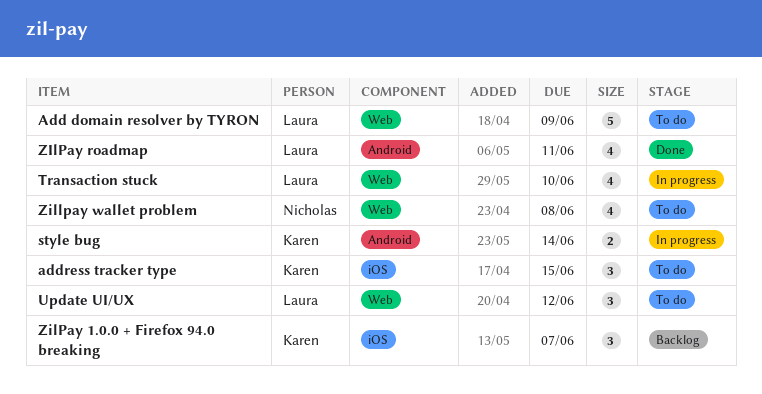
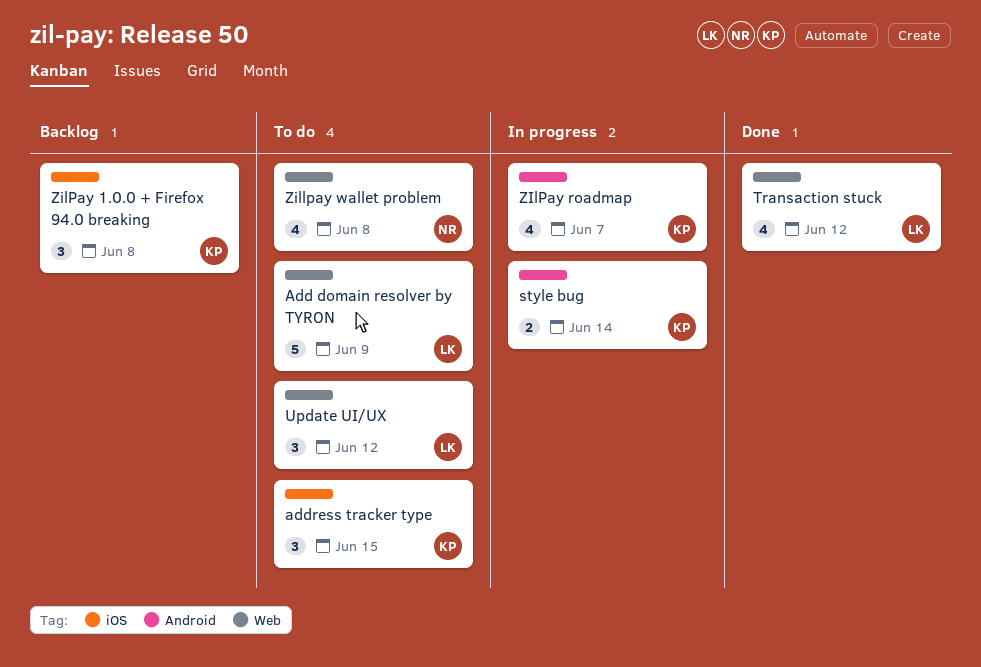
Transaction stuck, status: In progress -> Done
Transaction stuck, due: Jun 10 -> Jun 12
ZilPay 1.0.0 + Firefox 94.0 breaking, due: Jun 7 -> Jun 8
ZIlPay roadmap, status: Done -> In progress
ZIlPay roadmap, owner: Laura -> Karen
ZIlPay roadmap, due: Jun 11 -> Jun 7

